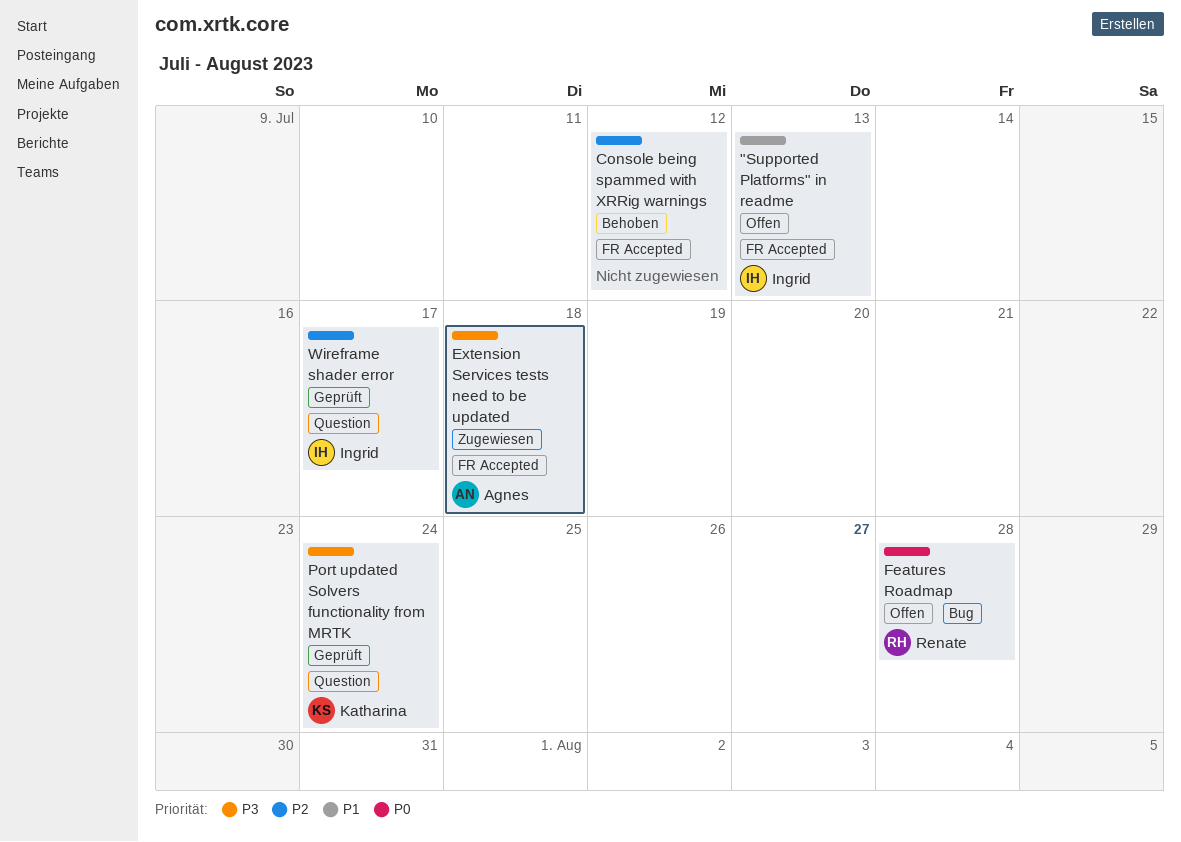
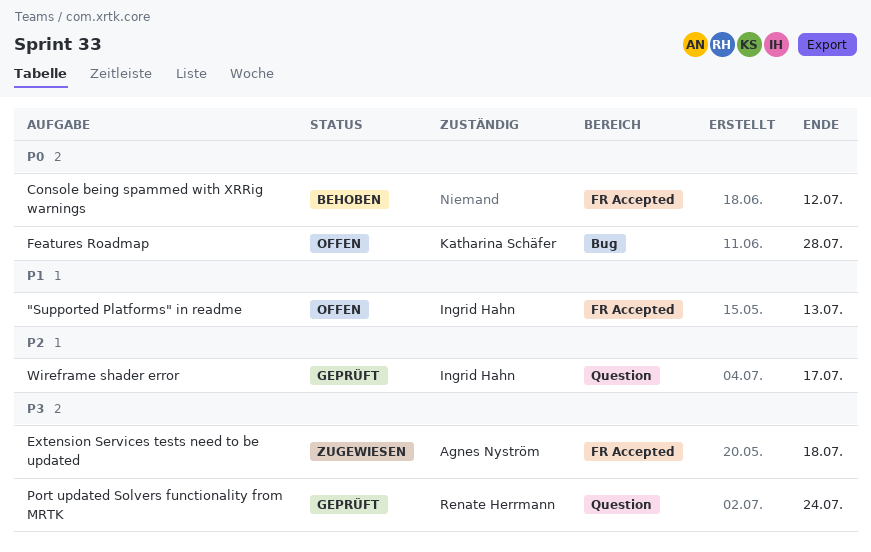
Console being spammed with XRRig warnings, priority: P2 -> P0
Features Roadmap, owner: Renate Herrmann -> Katharina Schäfer
Port updated Solvers functionality from MRTK, owner: Katharina Schäfer -> Renate Herrmann

